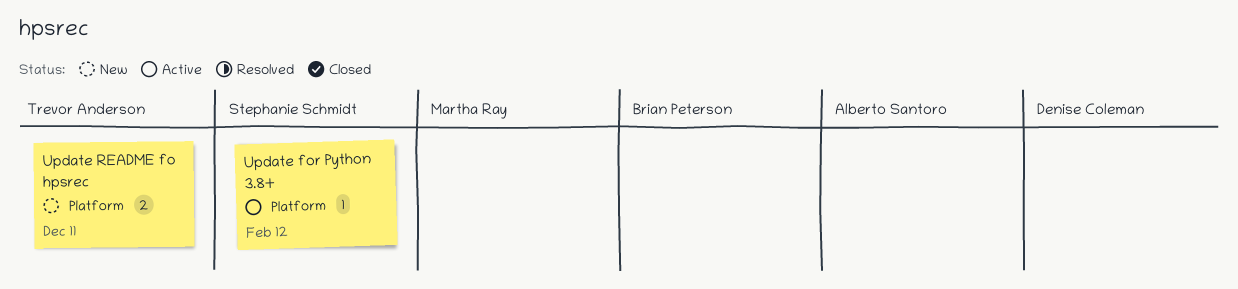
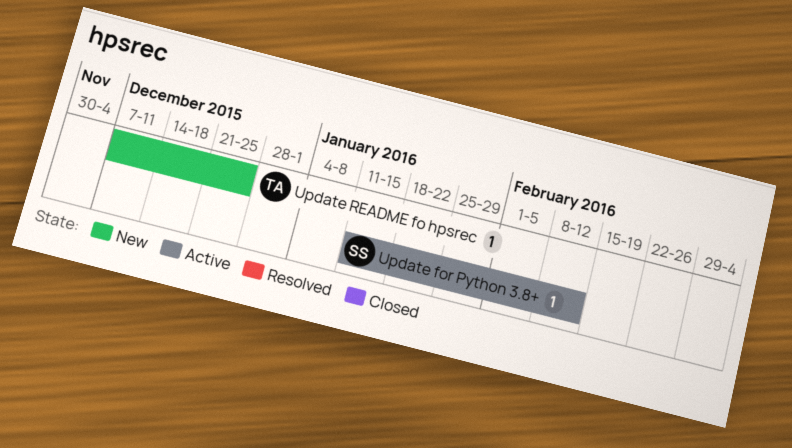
Update README fo hpsrec, estimate: 2 -> 1
Update README fo hpsrec, due: Dec 11 -> Dec 25

